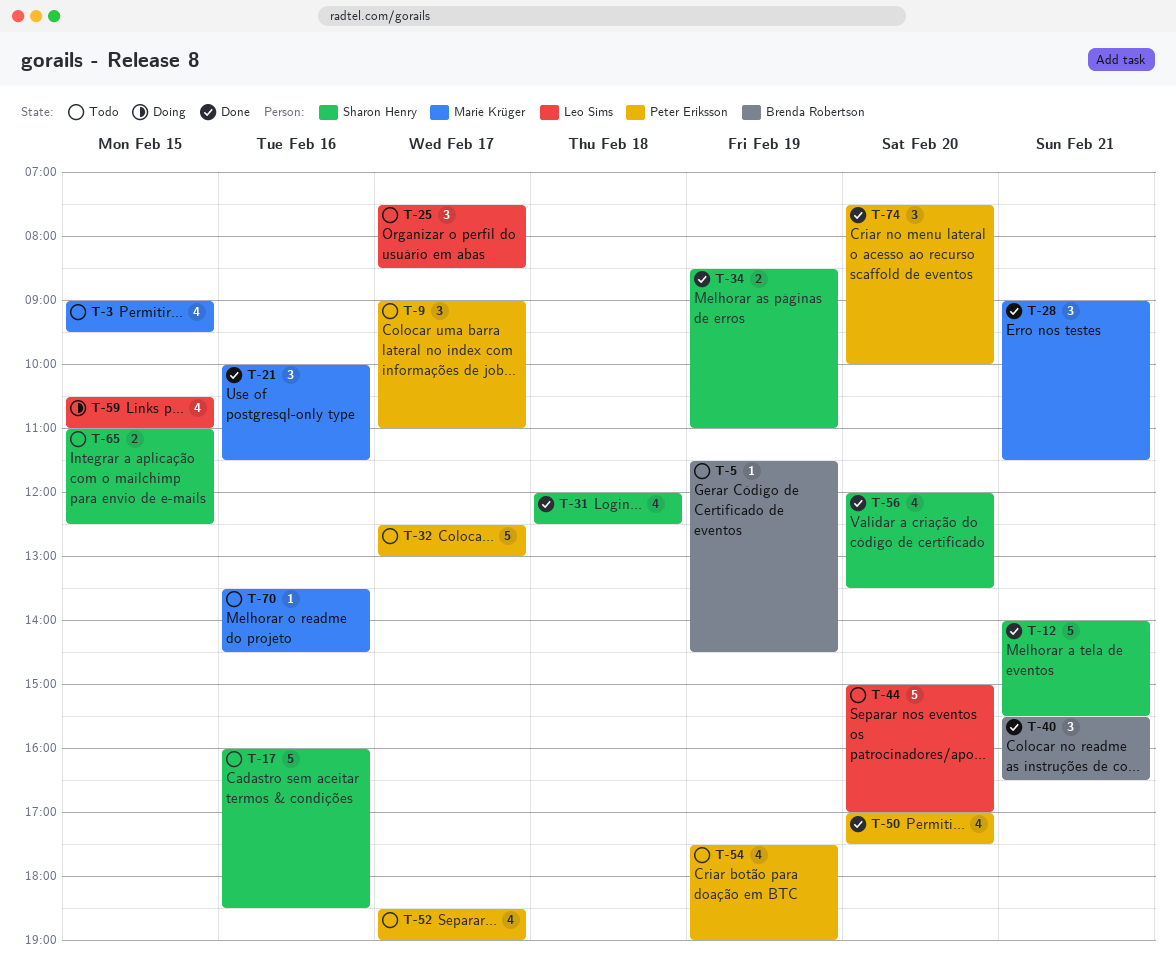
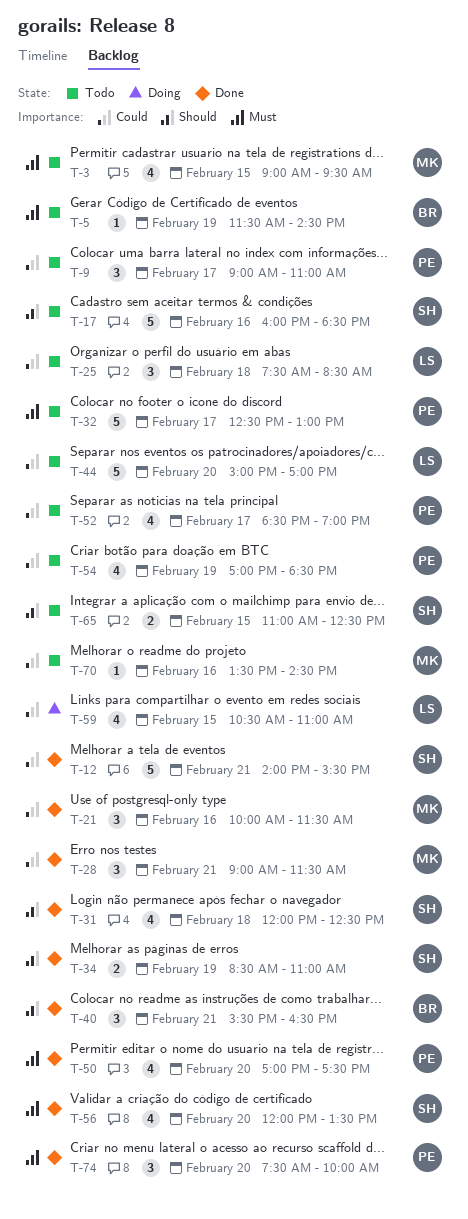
T-25, day: Feb 17 -> Feb 18
T-54, begins: 17:30 -> 17:00
T-54, ends: 19:00 -> 18:30

